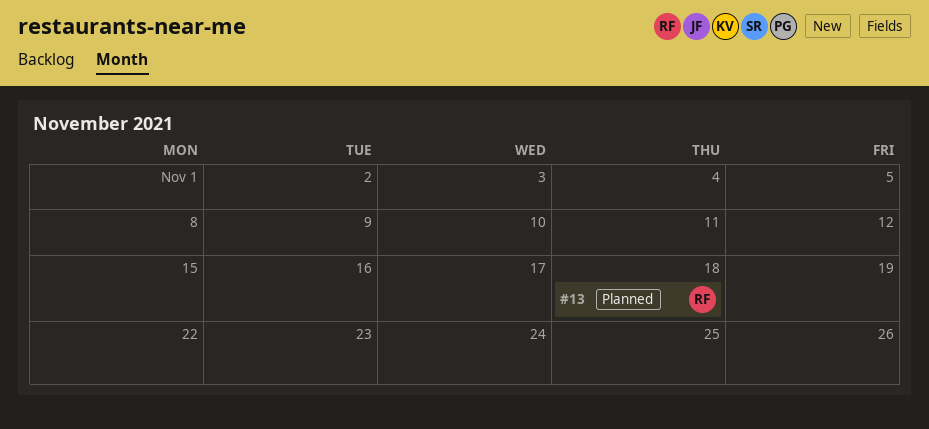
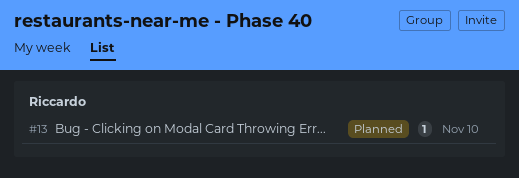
#13, due: Nov 18 -> Nov 10

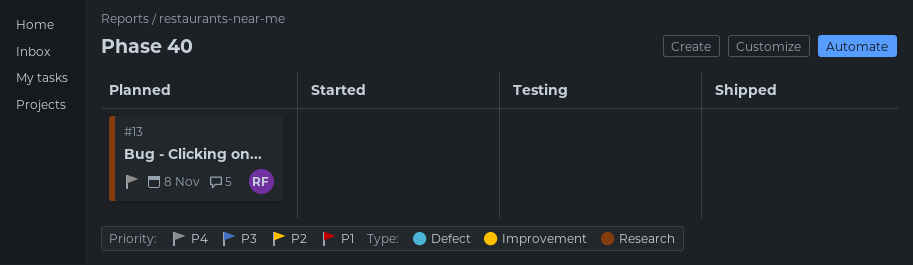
#13, due: Nov 10 -> Nov 8

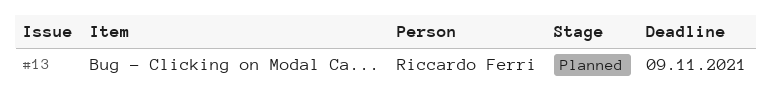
#13, due: Nov 8 -> Nov 9

